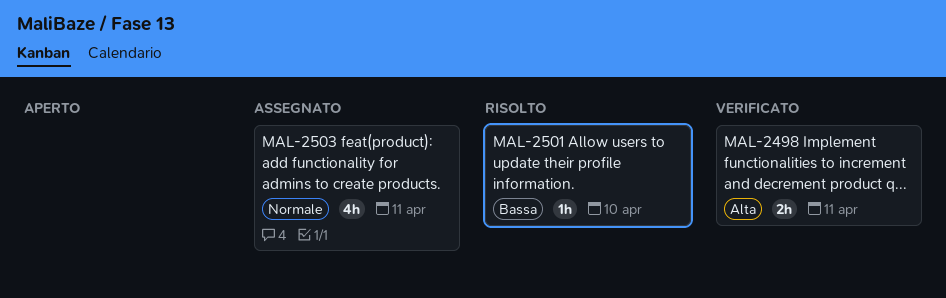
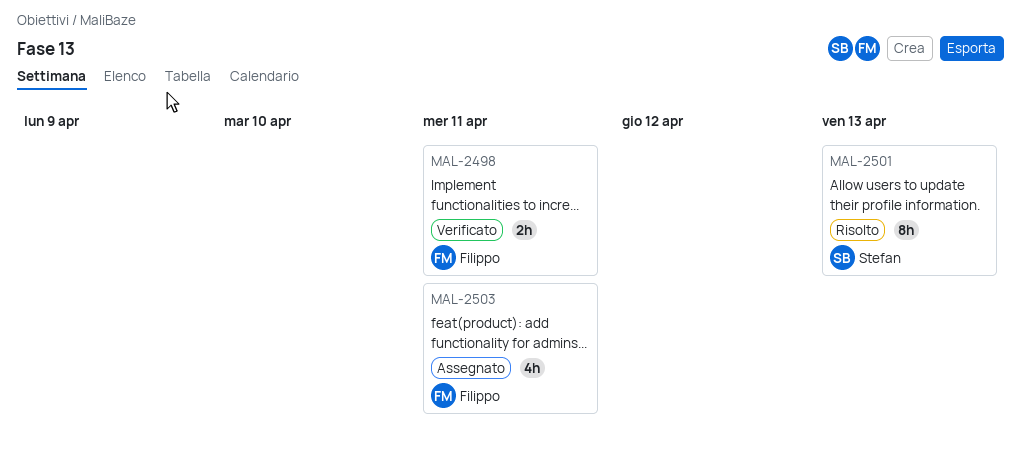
MAL-2501, estimate: 1h -> 8h
MAL-2501, due: Apr 10 -> Apr 13

